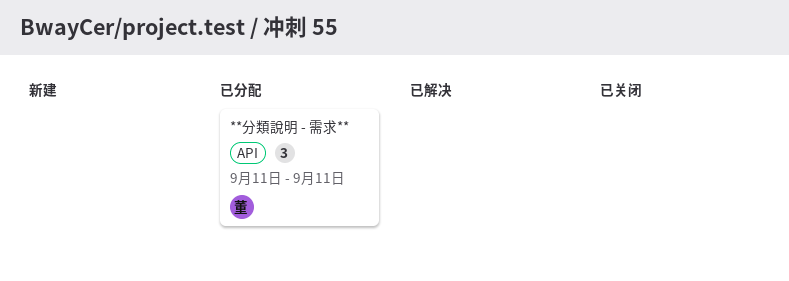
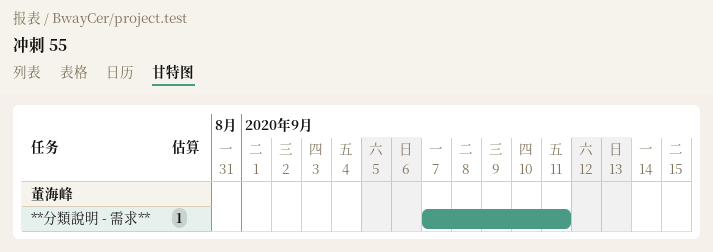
**分類說明 - 需求**, estimate: 3 -> 1
**分類說明 - 需求**, start: Sep 11 -> Sep 7

